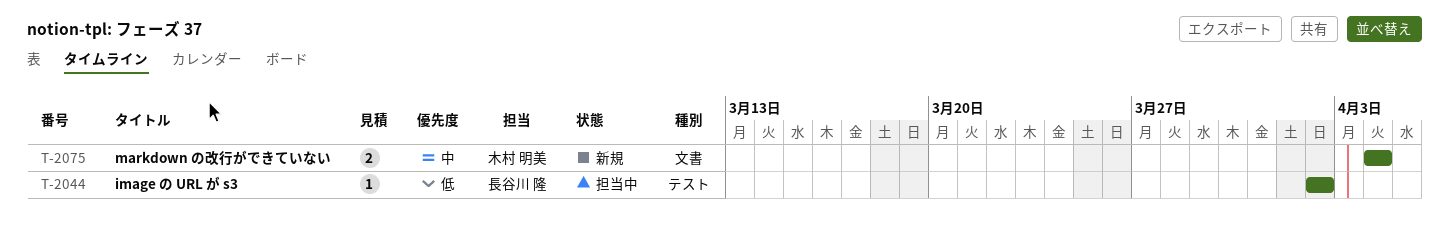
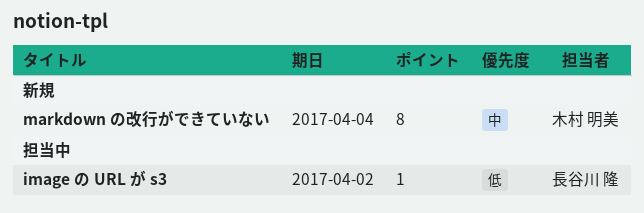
markdown の改行ができていない, estimate: 2 -> 8

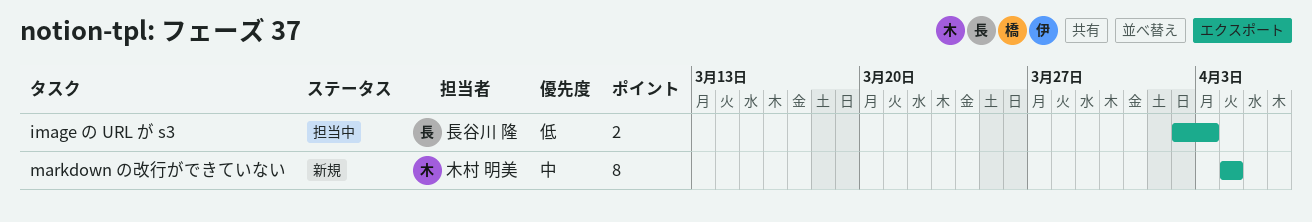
image の URL が s3, estimate: 1 -> 2
image の URL が s3, due: Apr 2 -> Apr 3

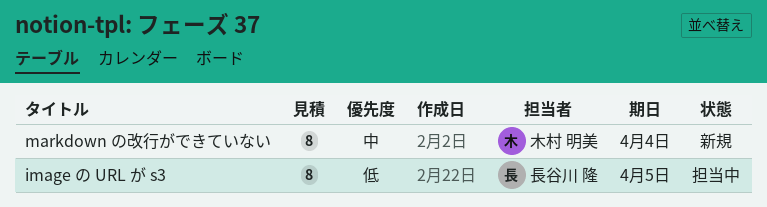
image の URL が s3, estimate: 2 -> 8
image の URL が s3, due: Apr 3 -> Apr 5

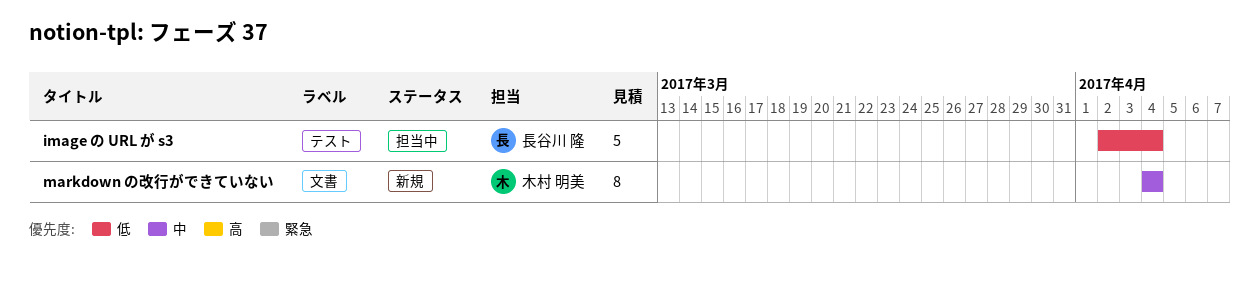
image の URL が s3, estimate: 8 -> 5
image の URL が s3, due: Apr 5 -> Apr 4

